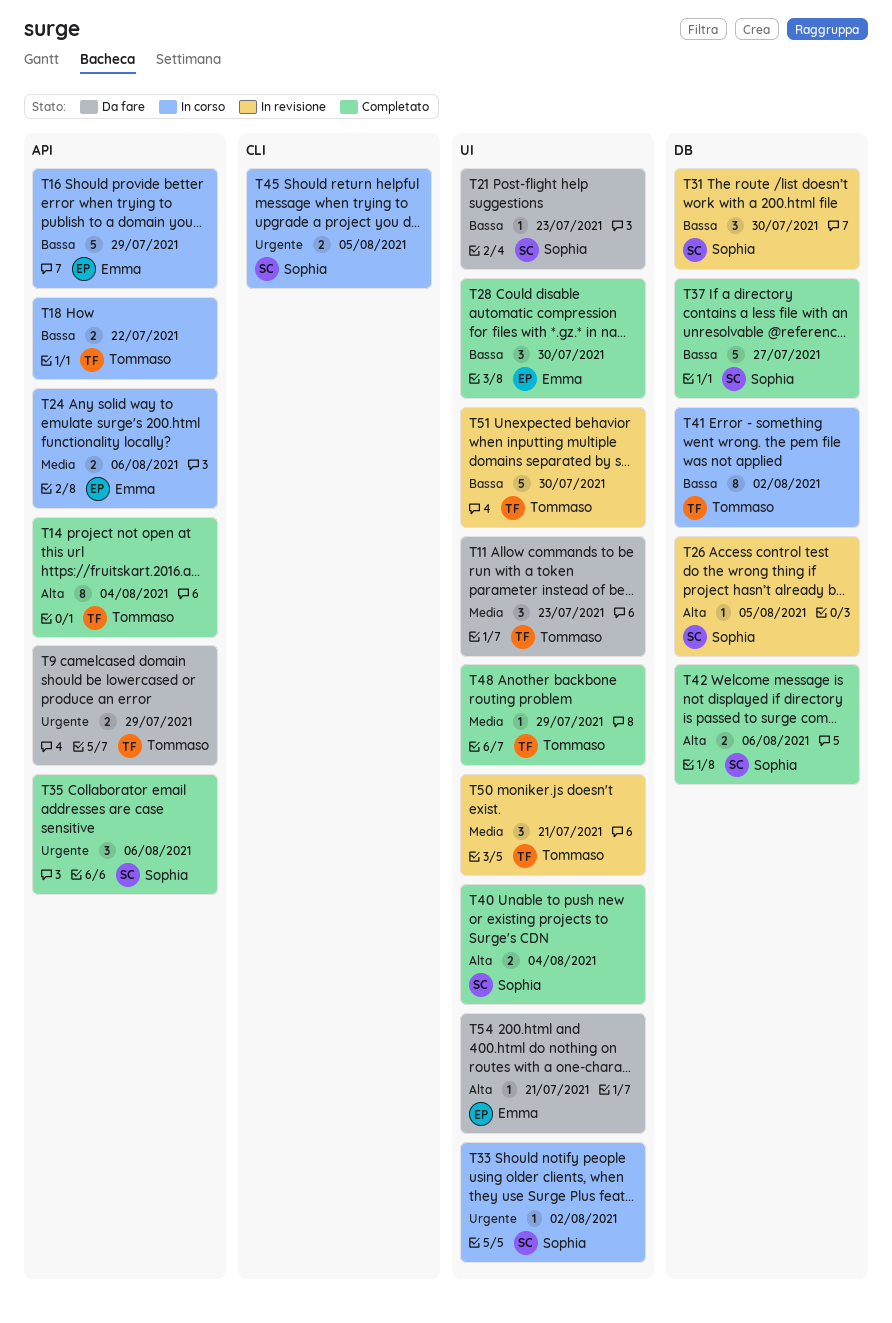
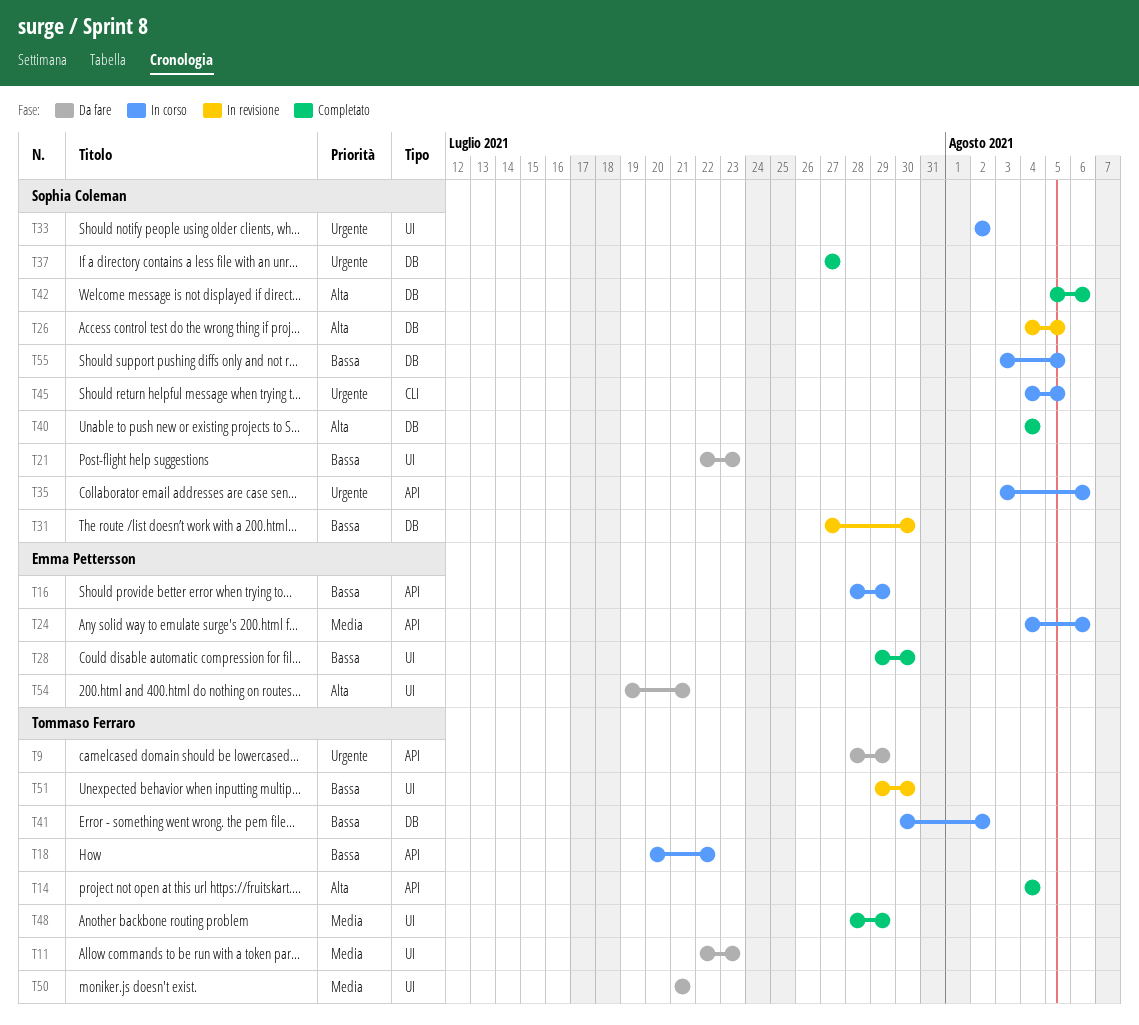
T35, status: Completato -> In corso
T37, priority: Bassa -> Urgente
T40, label: UI -> DB
T50, status: In revisione -> Da fare
T55: none -> present

